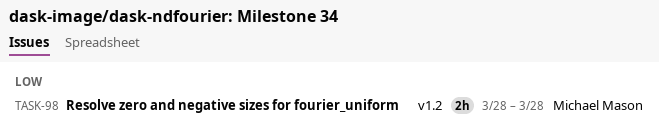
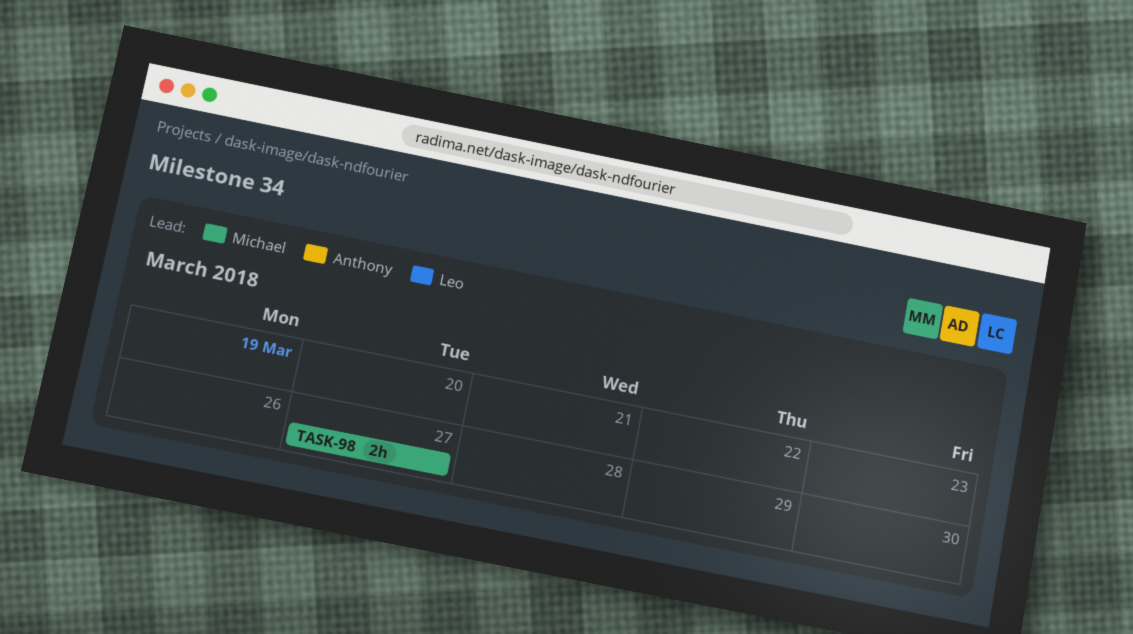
TASK-98, start: Mar 28 -> Mar 27
TASK-98, due: Mar 28 -> Mar 27

